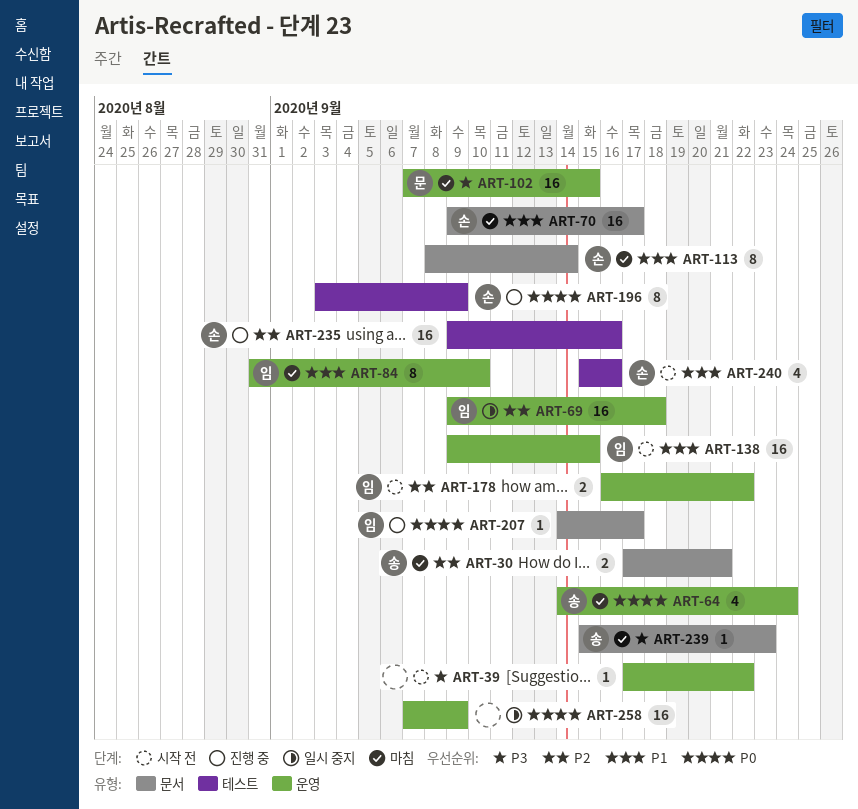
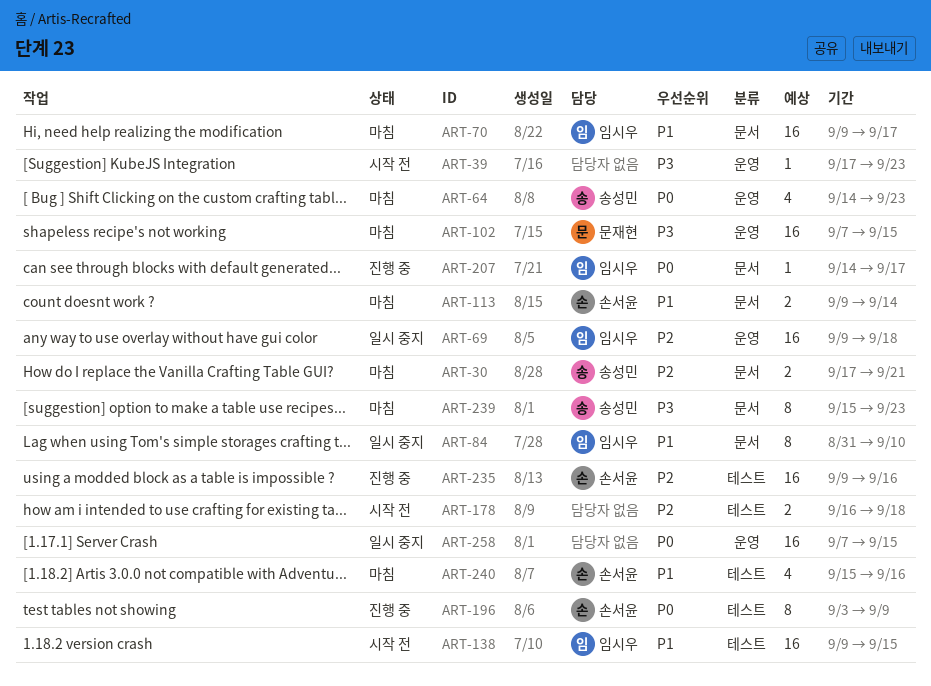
ART-39, due: Sep 22 -> Sep 23
ART-64, due: Sep 24 -> Sep 23
ART-70, owner: 손서윤 -> 임시우
ART-84, status: 마침 -> 일시 중지
ART-84, label: 운영 -> 문서
ART-113, estimate: 8 -> 2
ART-113, start: Sep 8 -> Sep 9
ART-138, label: 운영 -> 테스트
ART-178, owner: 임시우 -> none
ART-178, label: 운영 -> 테스트
ART-178, due: Sep 22 -> Sep 18
ART-239, estimate: 1 -> 8
ART-240, status: 시작 전 -> 마침
ART-258, due: Sep 9 -> Sep 15

